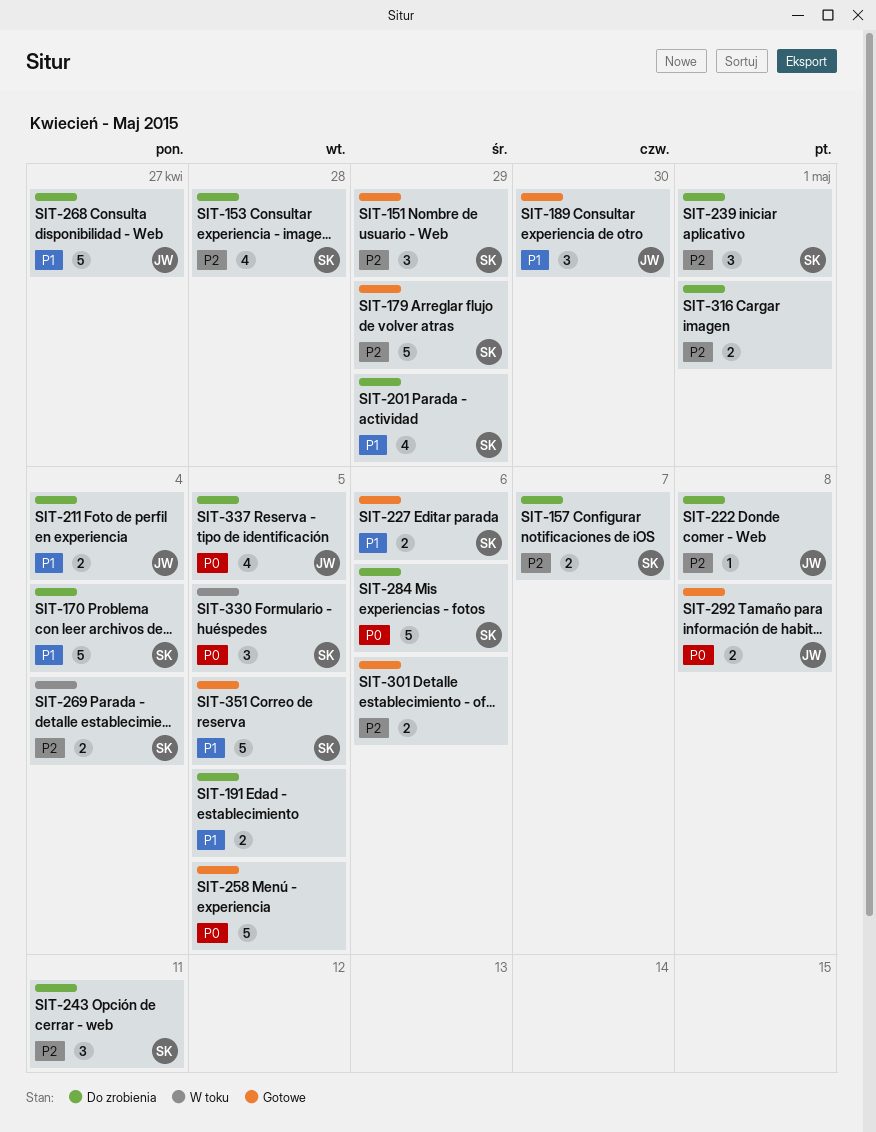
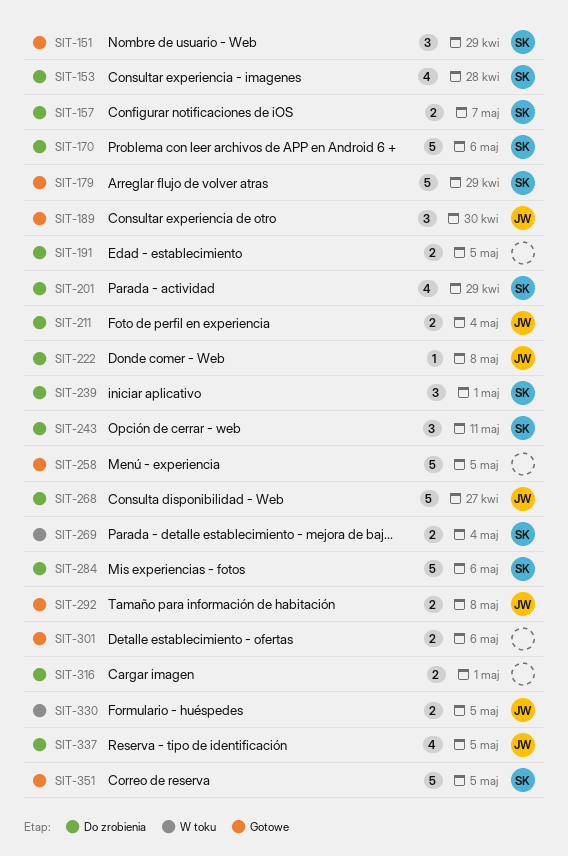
SIT-170, due: May 4 -> May 6
SIT-227: present -> none
SIT-330, owner: SK -> JW
SIT-330, estimate: 3 -> 2

